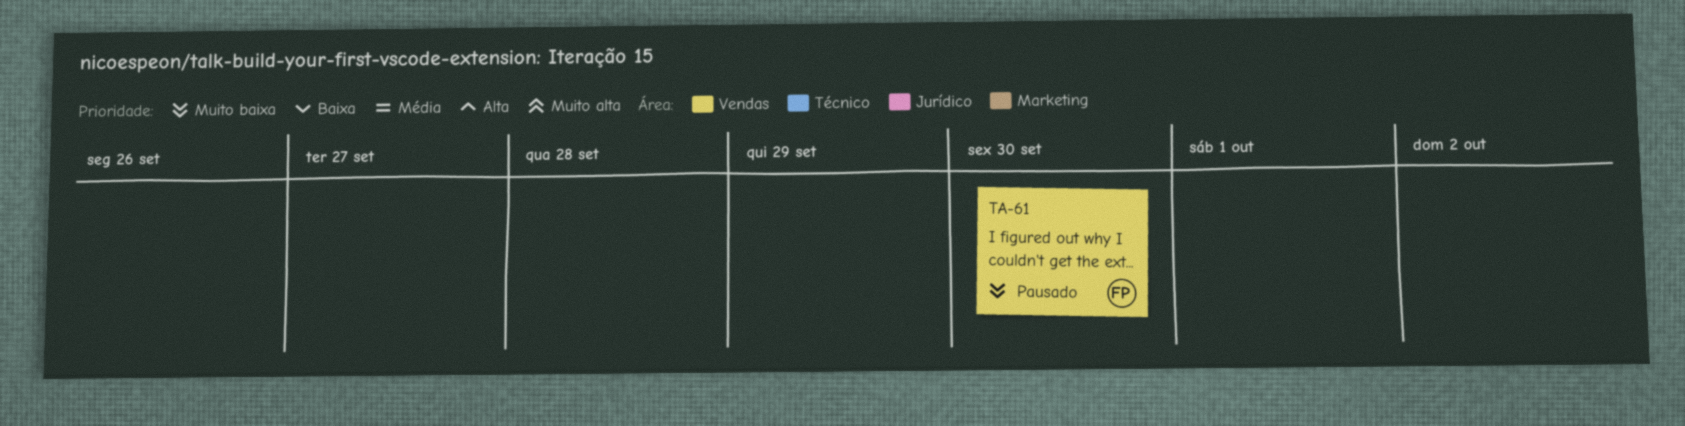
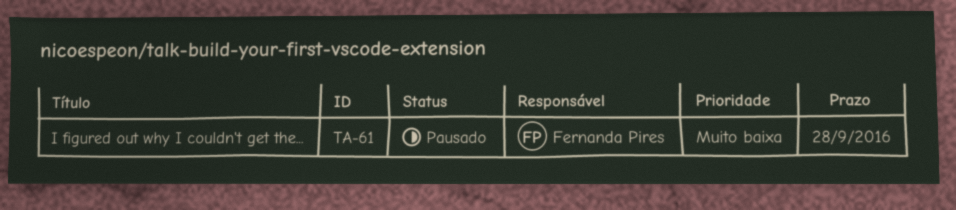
TA-61, due: Sep 30 -> Sep 28

